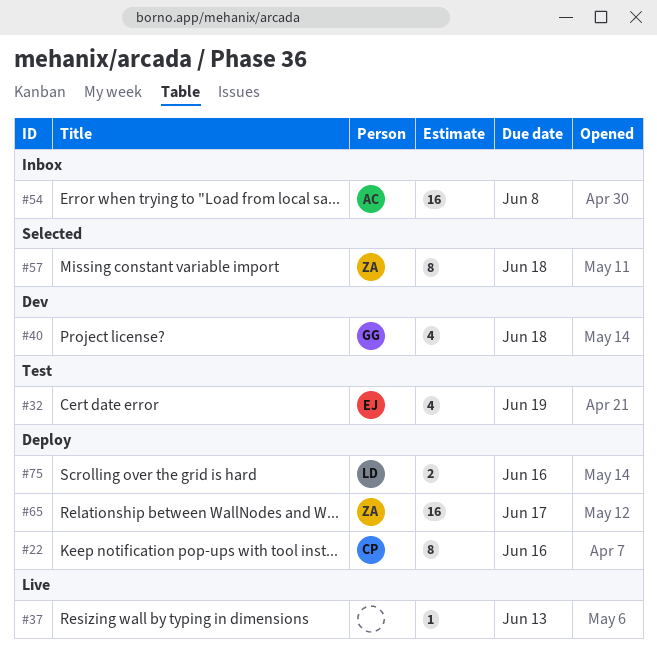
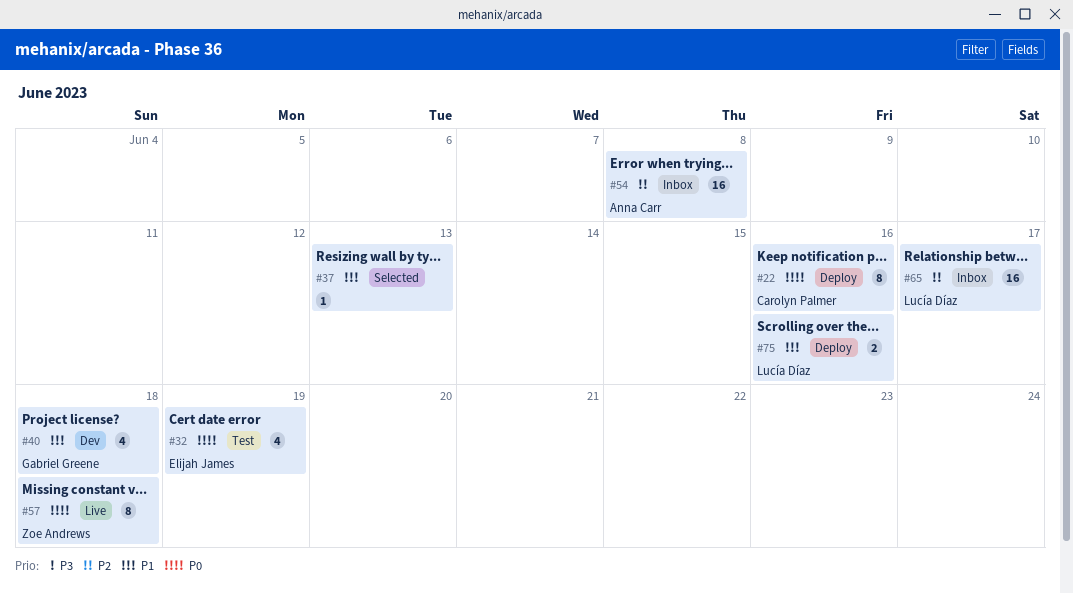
#37, status: Live -> Selected
#57, status: Selected -> Live
#65, status: Deploy -> Inbox
#65, owner: Zoe Andrews -> Lucía Díaz

